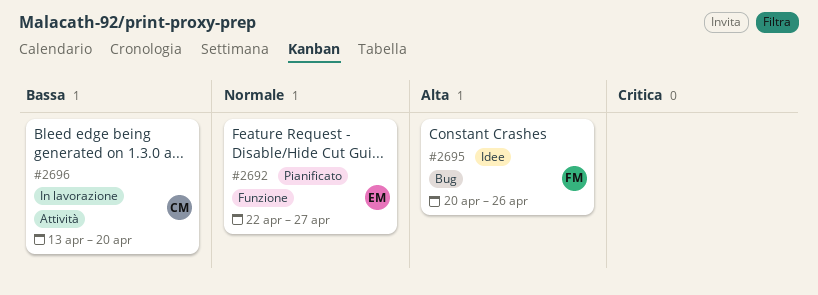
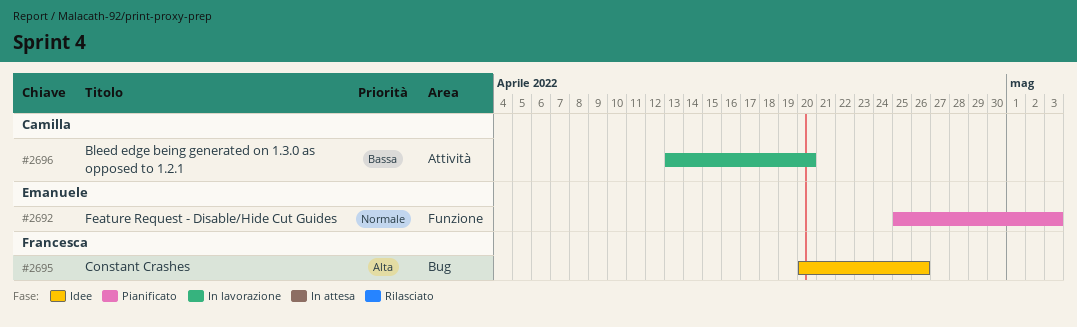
#2692, start: Apr 22 -> Apr 25
#2692, due: Apr 27 -> May 3

